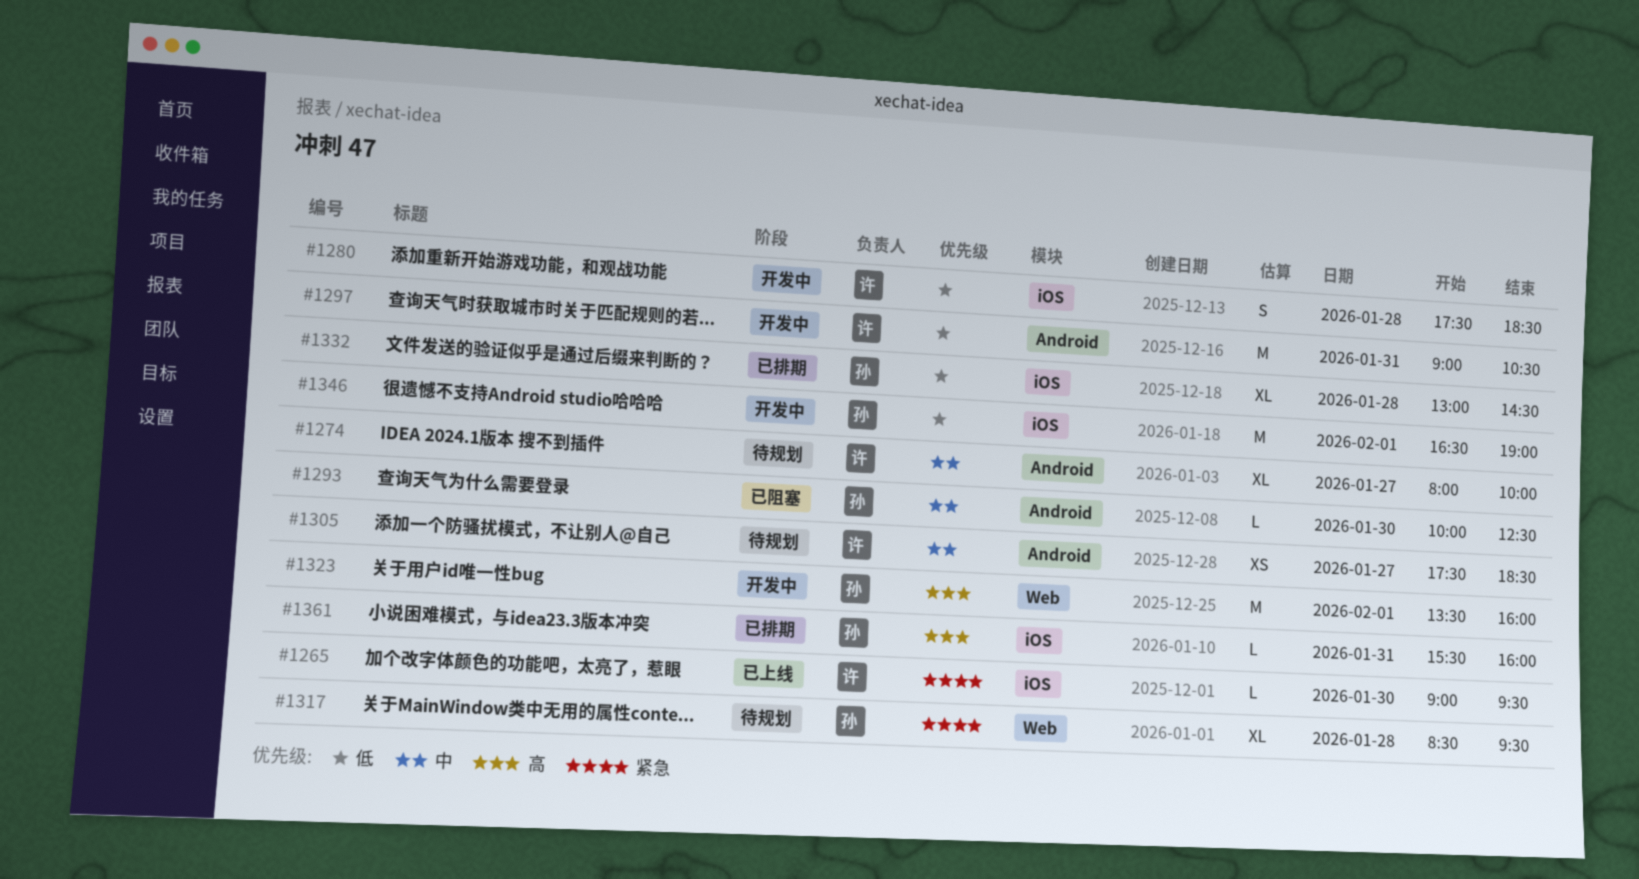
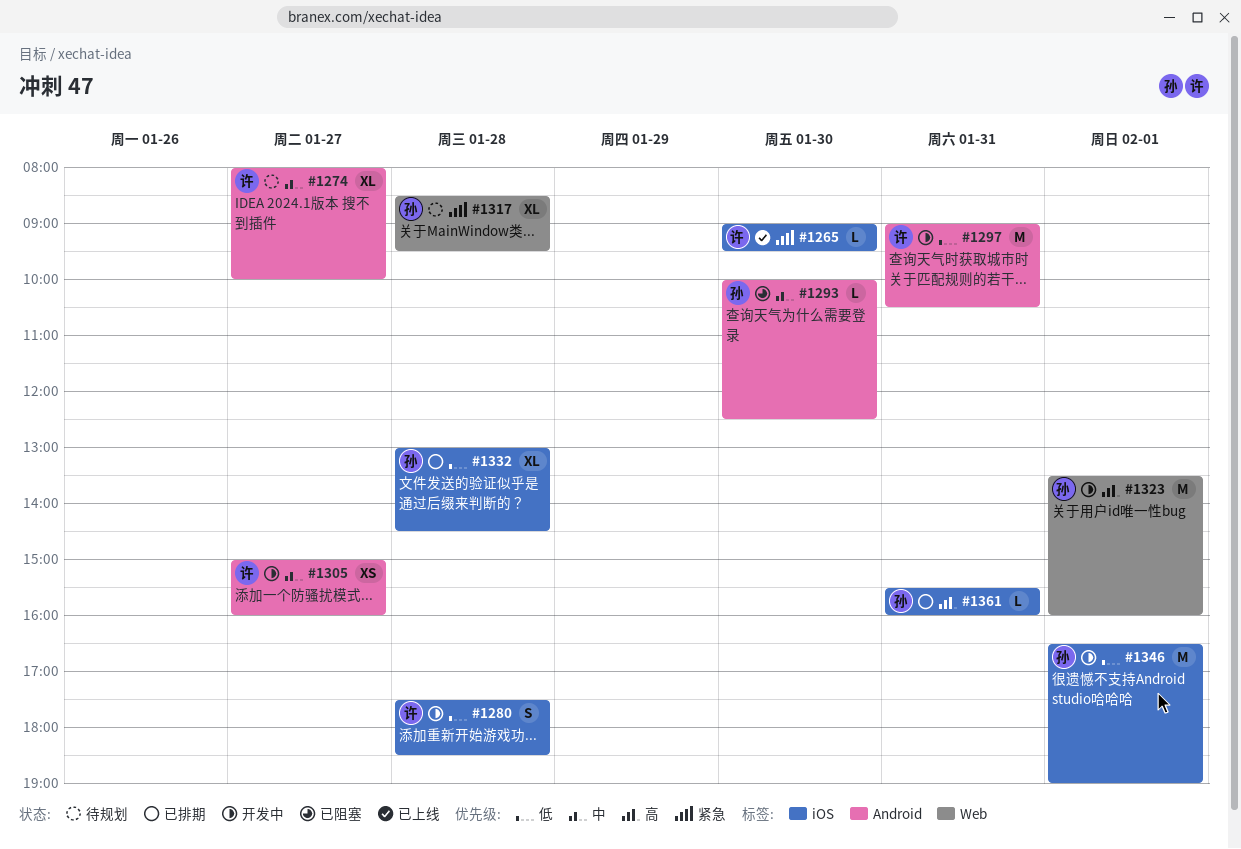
#1305, status: 待规划 -> 开发中
#1305, begins: 17:30 -> 15:00
#1305, ends: 18:30 -> 16:00

